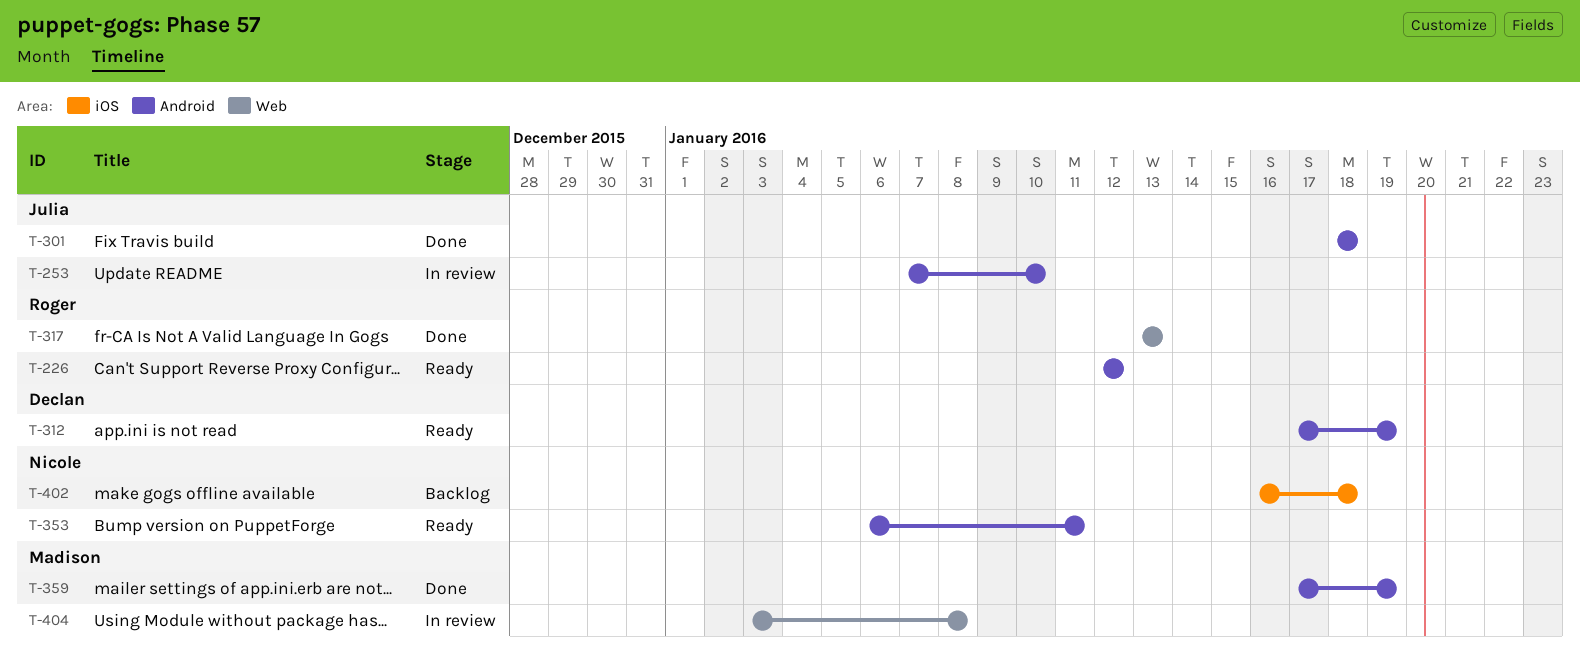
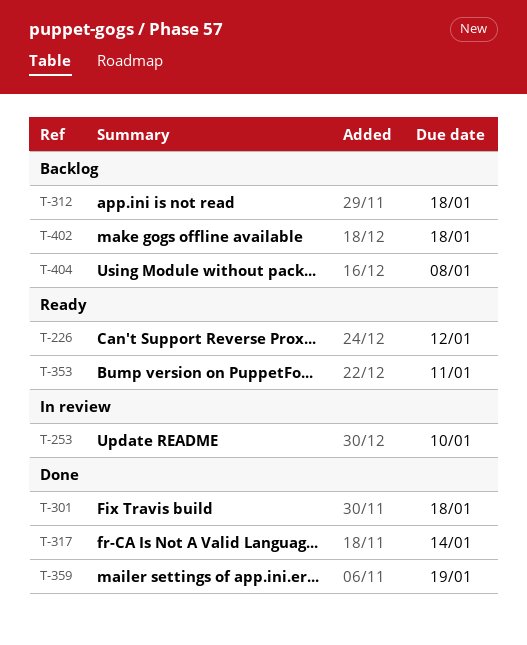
T-312, status: Ready -> Backlog
T-312, due: Jan 19 -> Jan 18
T-317, due: Jan 13 -> Jan 14
T-404, status: In review -> Backlog

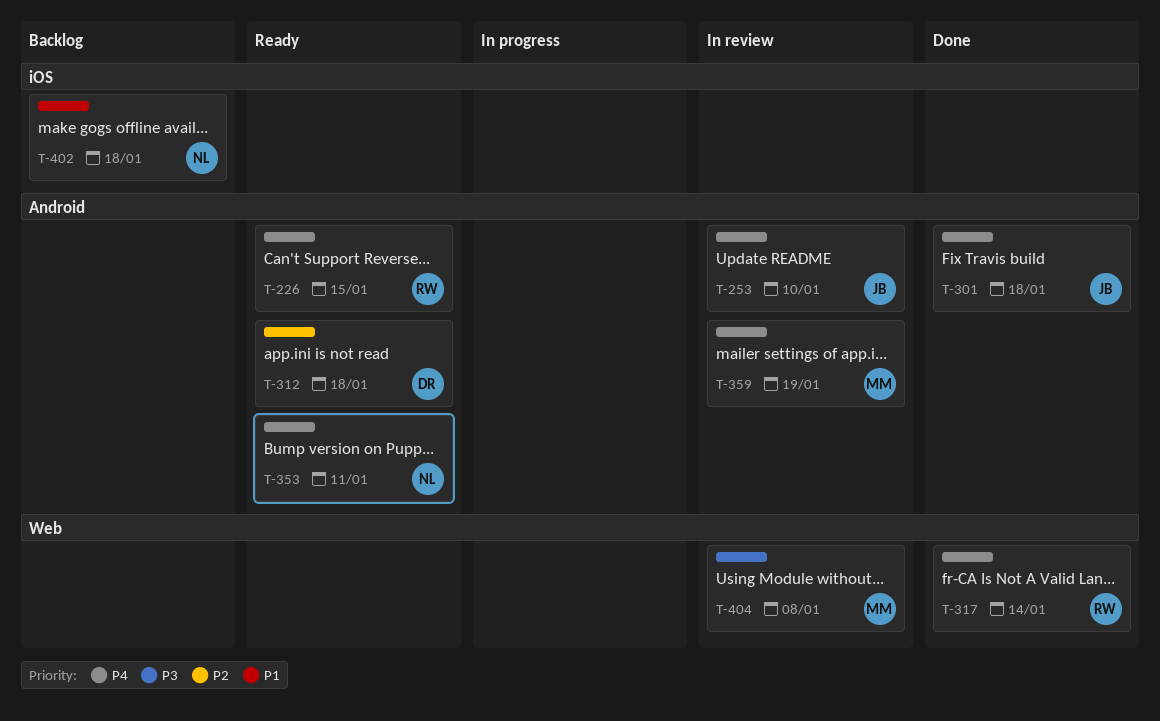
T-226, due: Jan 12 -> Jan 15
T-312, status: Backlog -> Ready
T-359, status: Done -> In review
T-404, status: Backlog -> In review

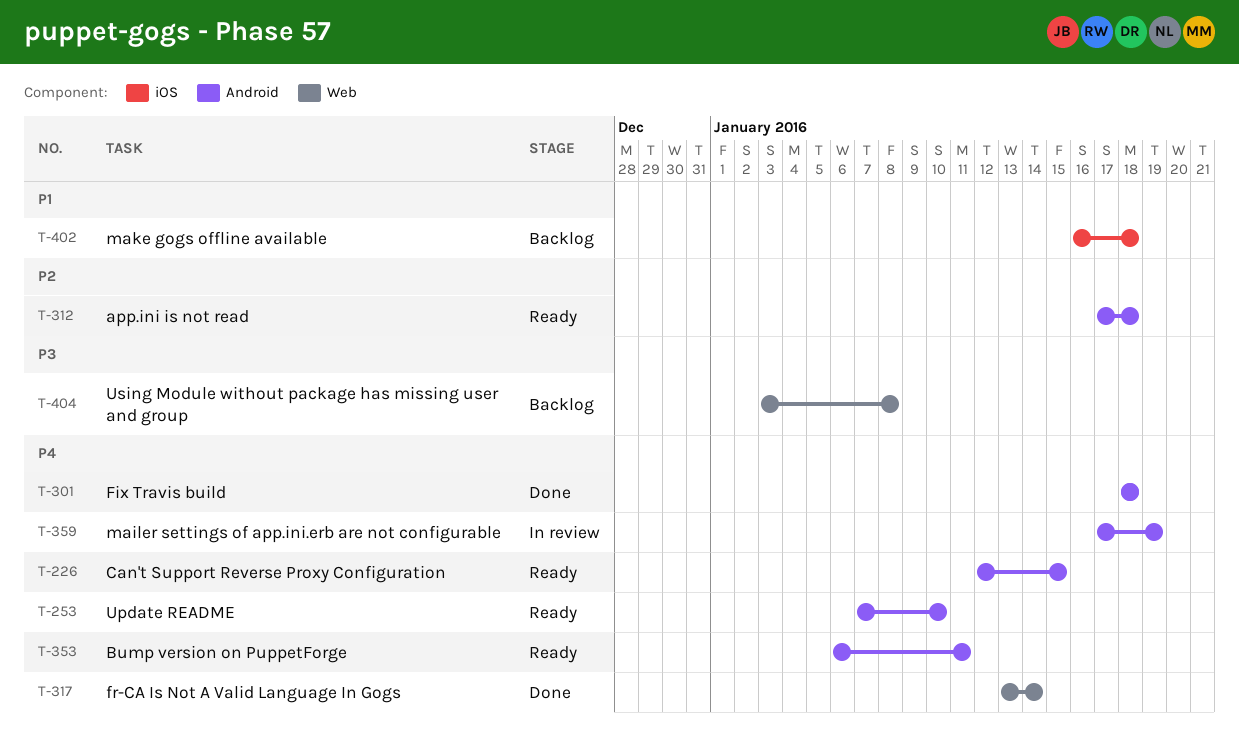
T-253, status: In review -> Ready
T-404, status: In review -> Backlog

